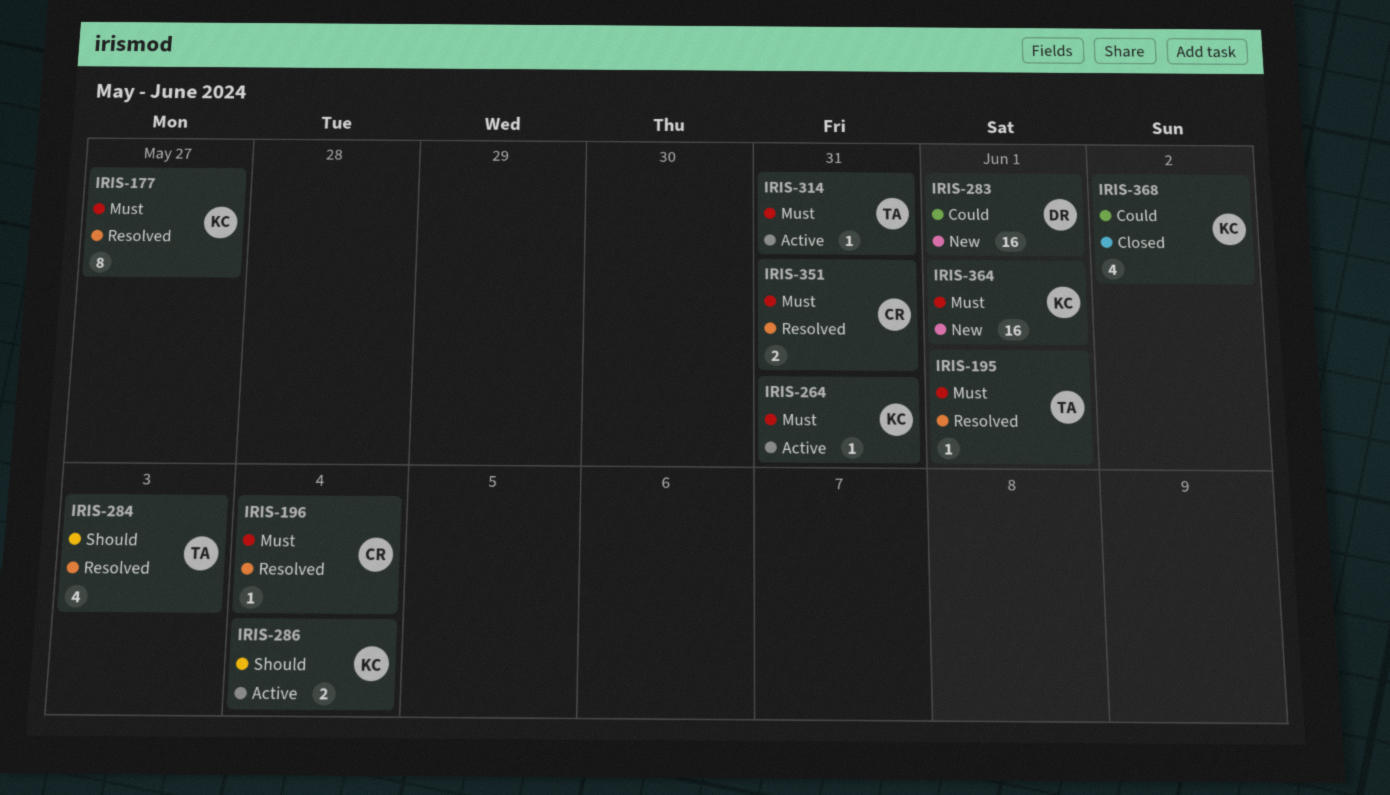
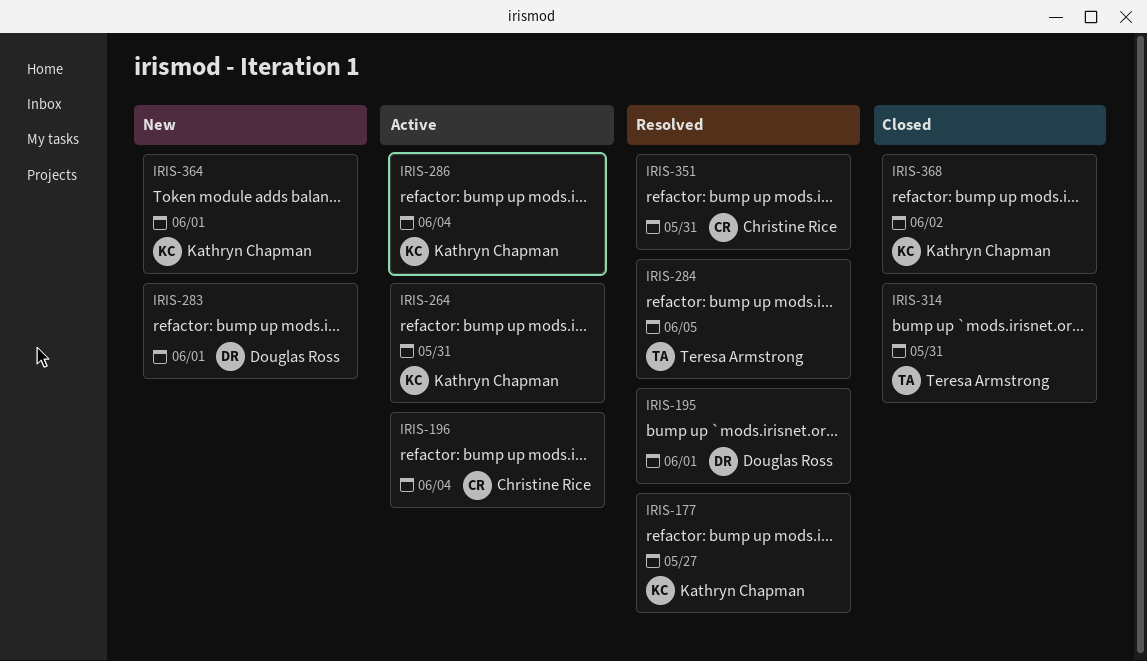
IRIS-195, owner: Teresa Armstrong -> Douglas Ross
IRIS-196, status: Resolved -> Active
IRIS-284, due: Jun 3 -> Jun 5
IRIS-314, status: Active -> Closed

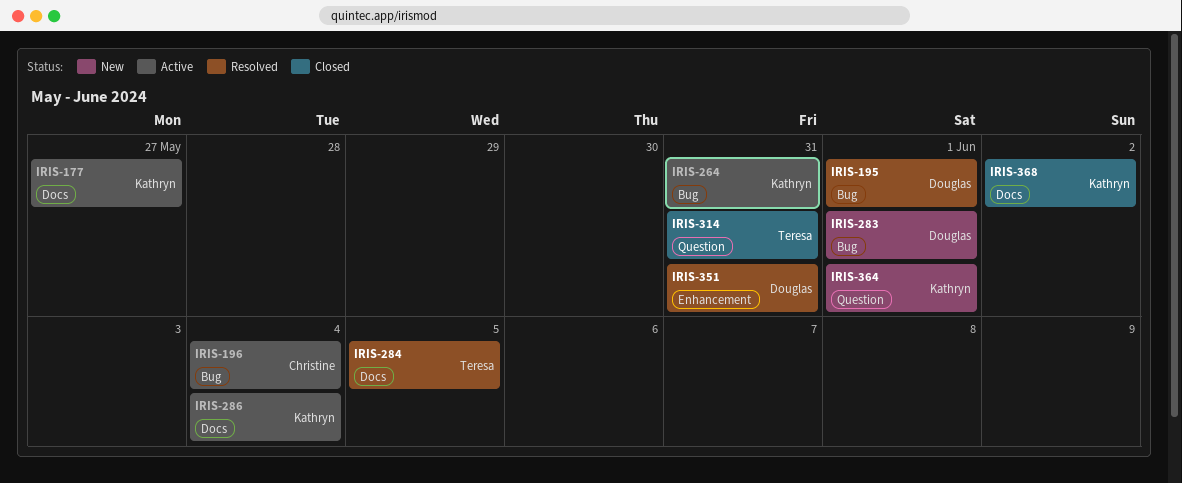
IRIS-177, status: Resolved -> Active
IRIS-351, owner: Christine Rice -> Douglas Ross

